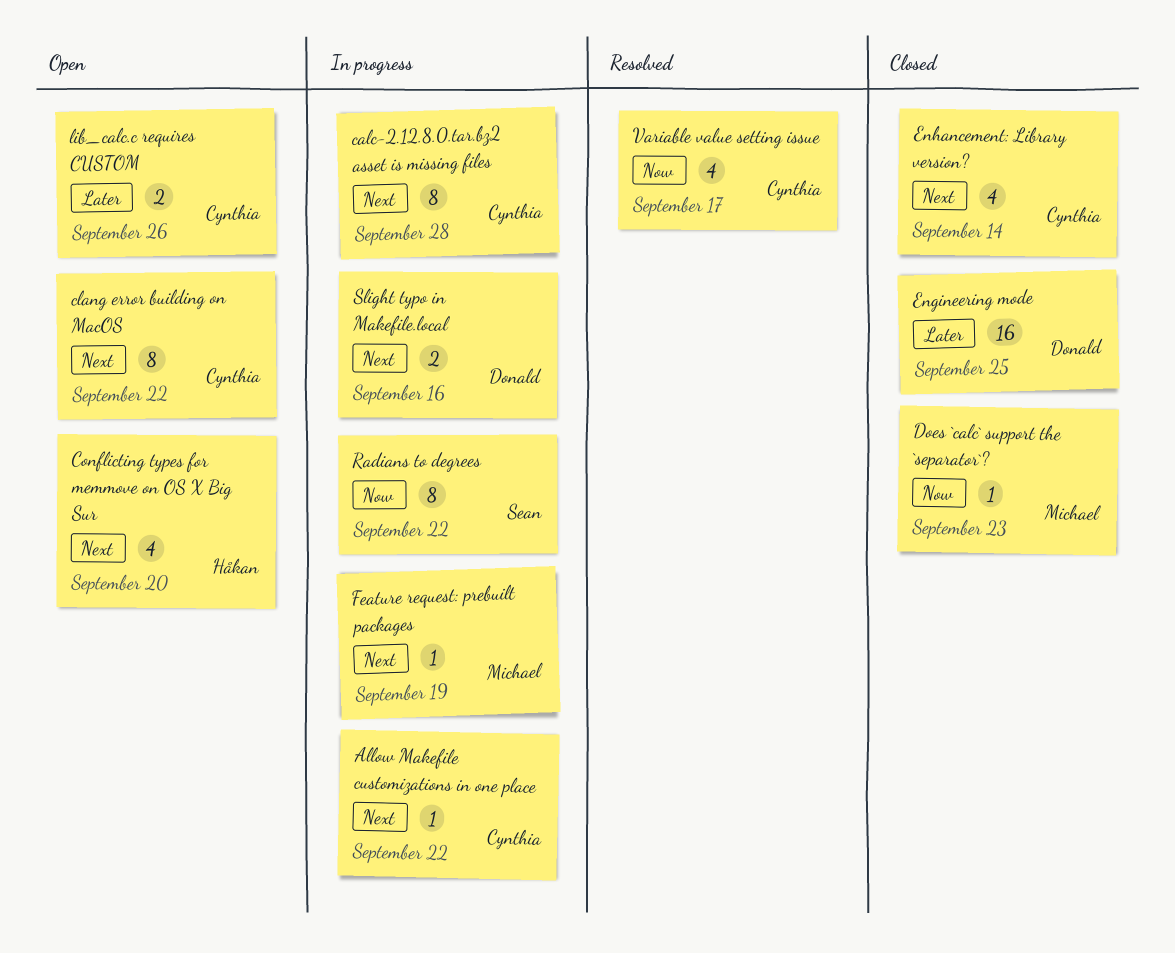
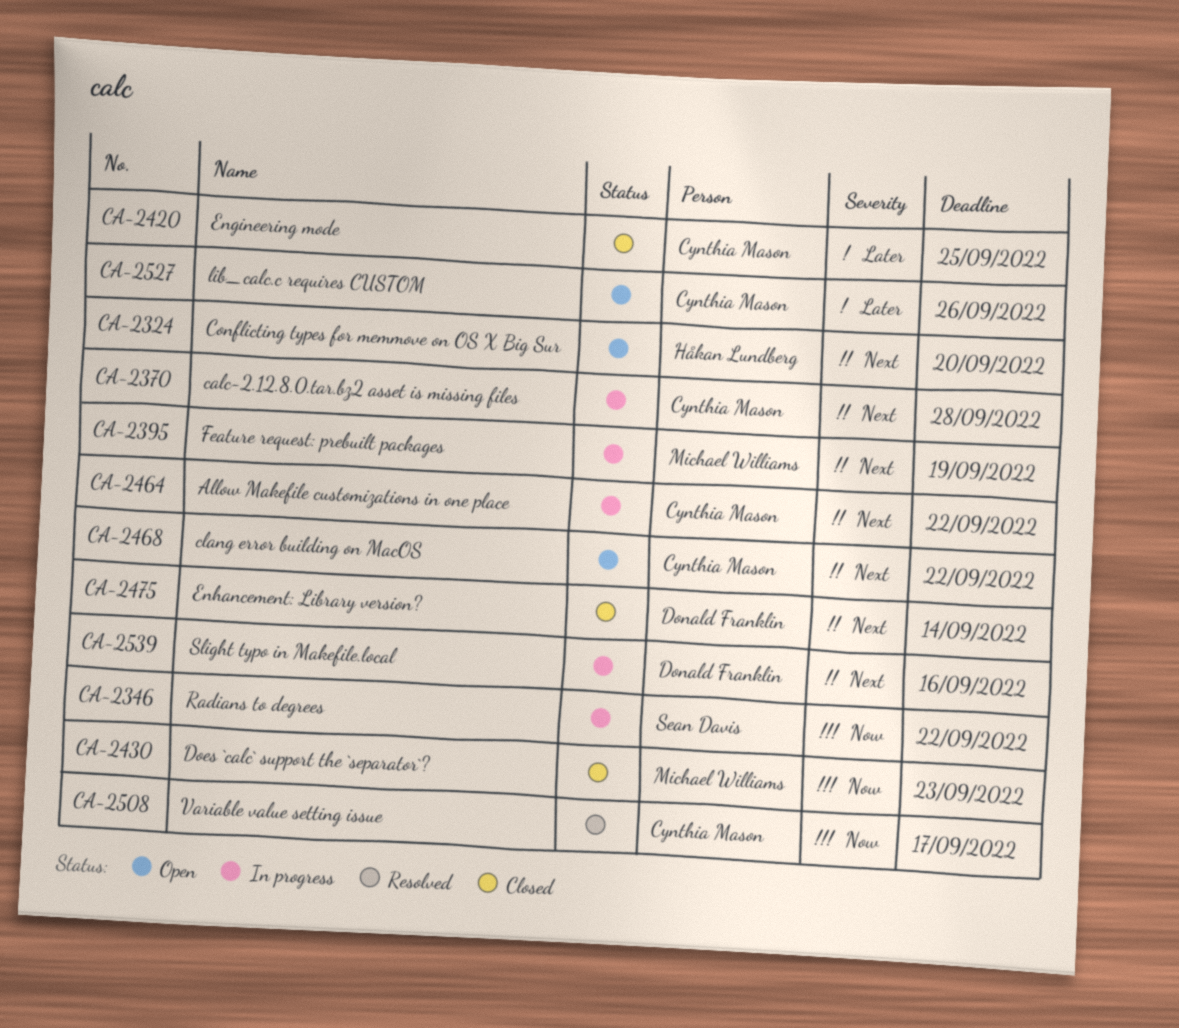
Engineering mode, owner: Donald Franklin -> Cynthia Mason
Enhancement: Library version?, owner: Cynthia Mason -> Donald Franklin

